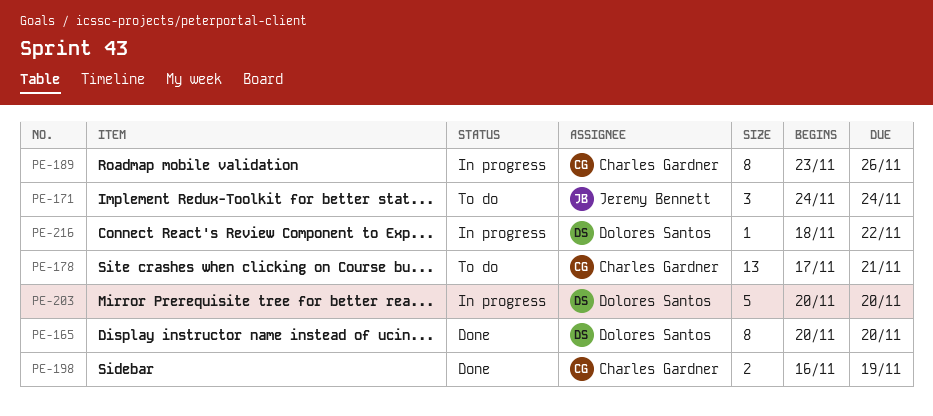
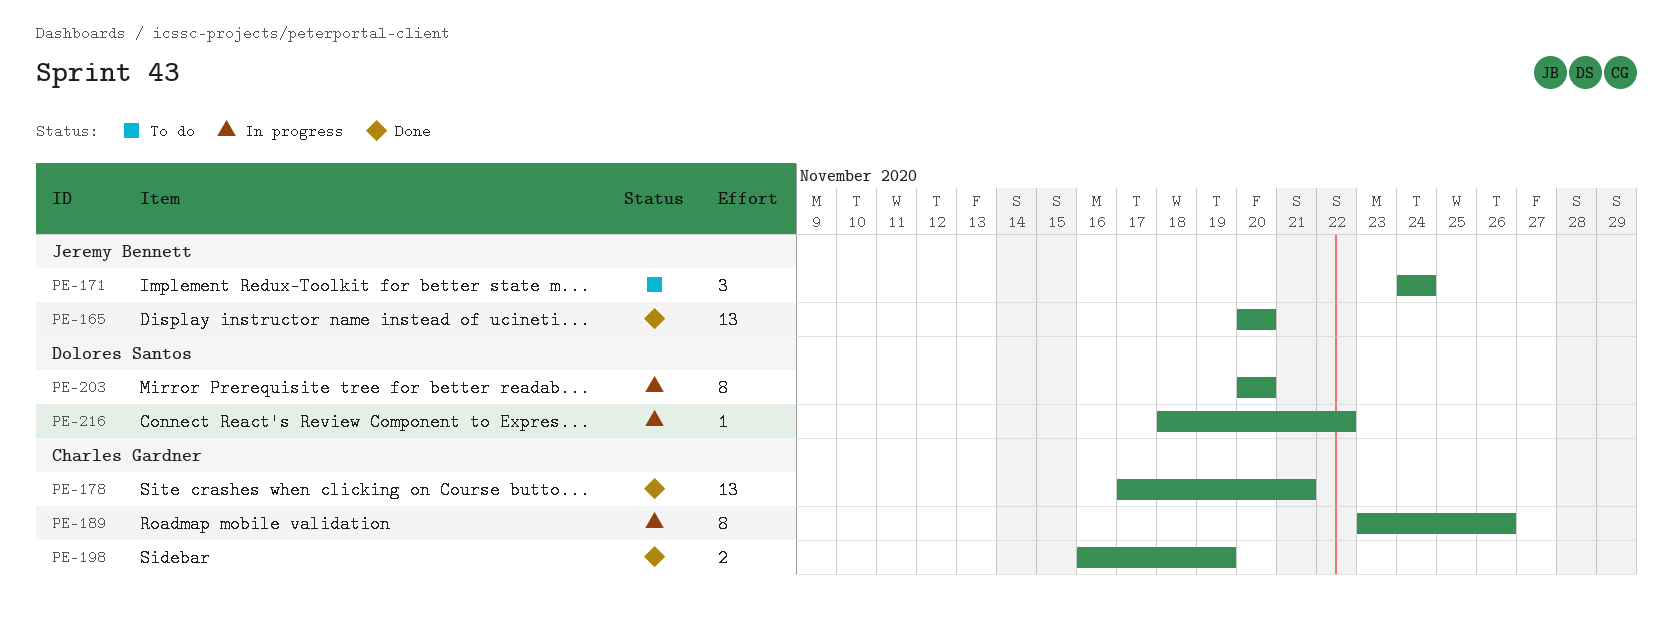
PE-165, owner: Dolores Santos -> Jeremy Bennett
PE-165, estimate: 8 -> 13
PE-178, status: To do -> Done
PE-203, estimate: 5 -> 8

